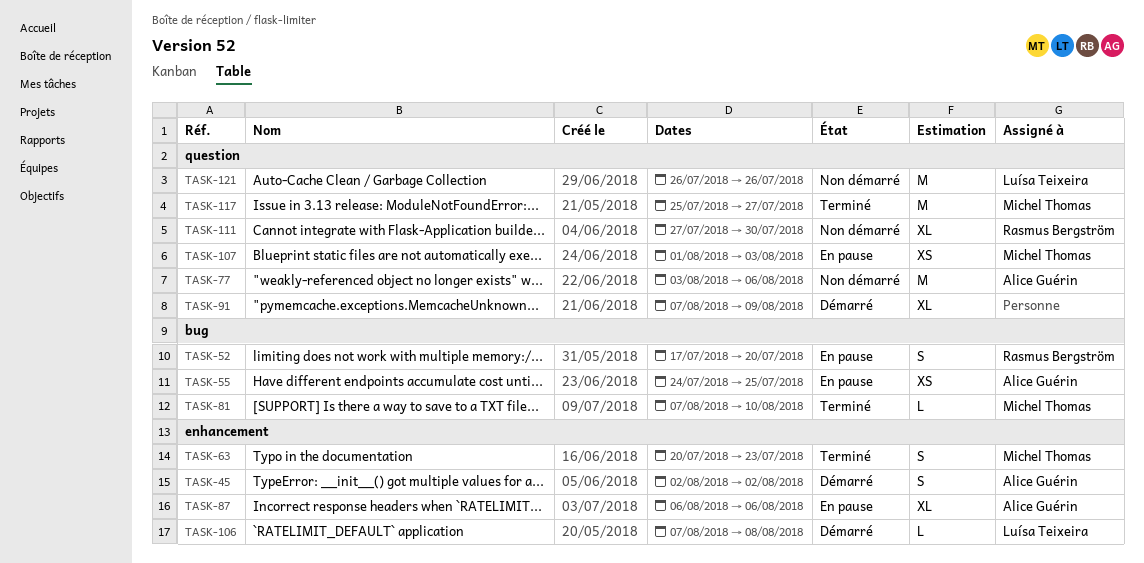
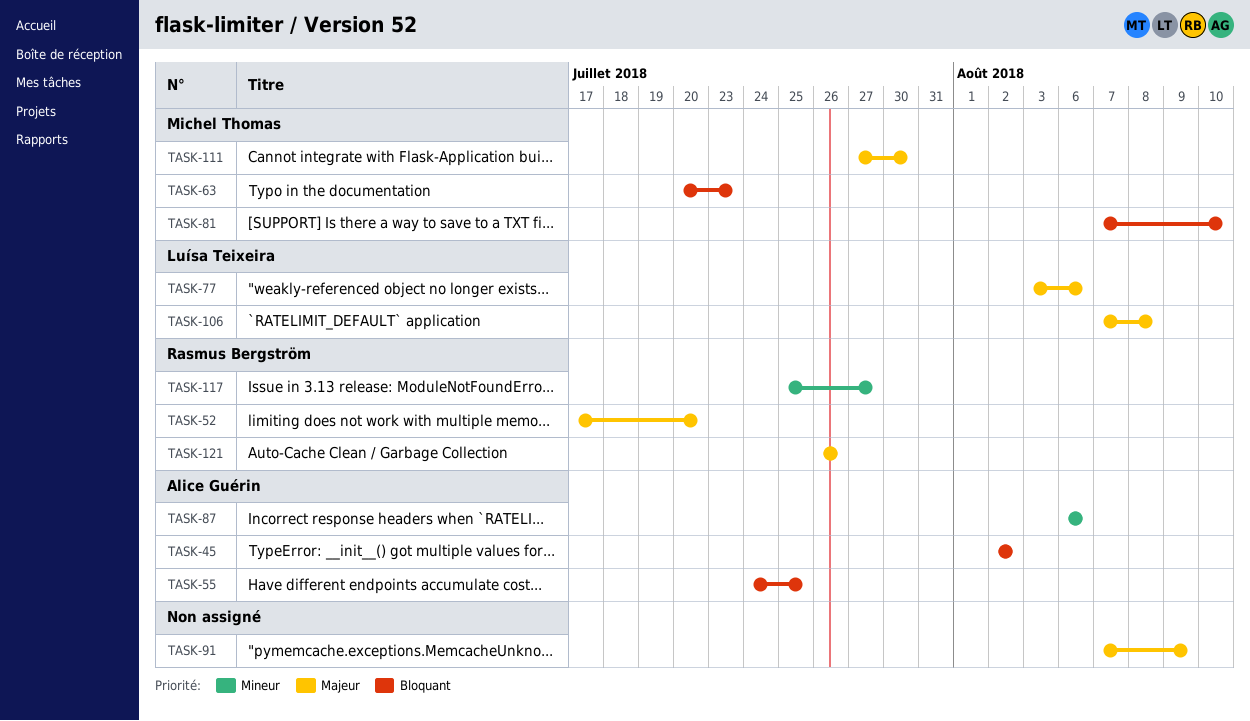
TASK-77, owner: Alice Guérin -> Luísa Teixeira
TASK-107: present -> none
TASK-111, owner: Rasmus Bergström -> Michel Thomas
TASK-117, owner: Michel Thomas -> Rasmus Bergström
TASK-121, owner: Luísa Teixeira -> Rasmus Bergström

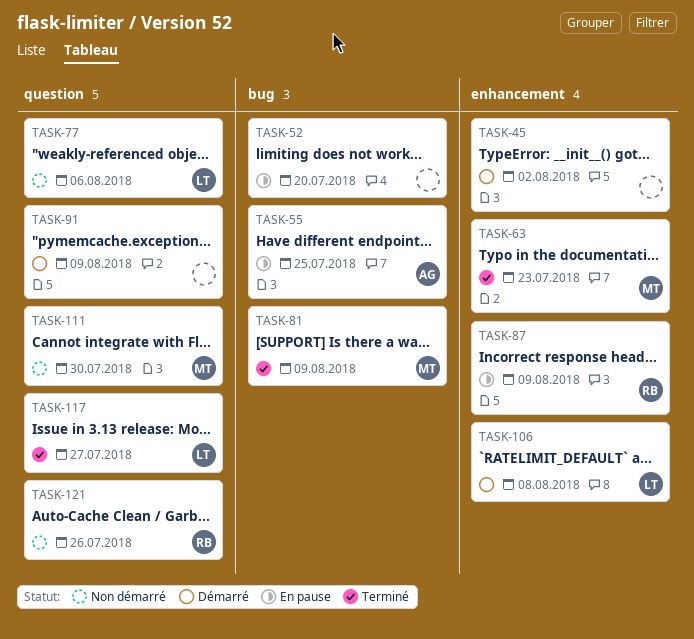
TASK-45, owner: Alice Guérin -> none
TASK-52, owner: Rasmus Bergström -> none
TASK-81, due: Aug 10 -> Aug 9
TASK-87, owner: Alice Guérin -> Rasmus Bergström
TASK-87, due: Aug 6 -> Aug 9
TASK-117, owner: Rasmus Bergström -> Luísa Teixeira

